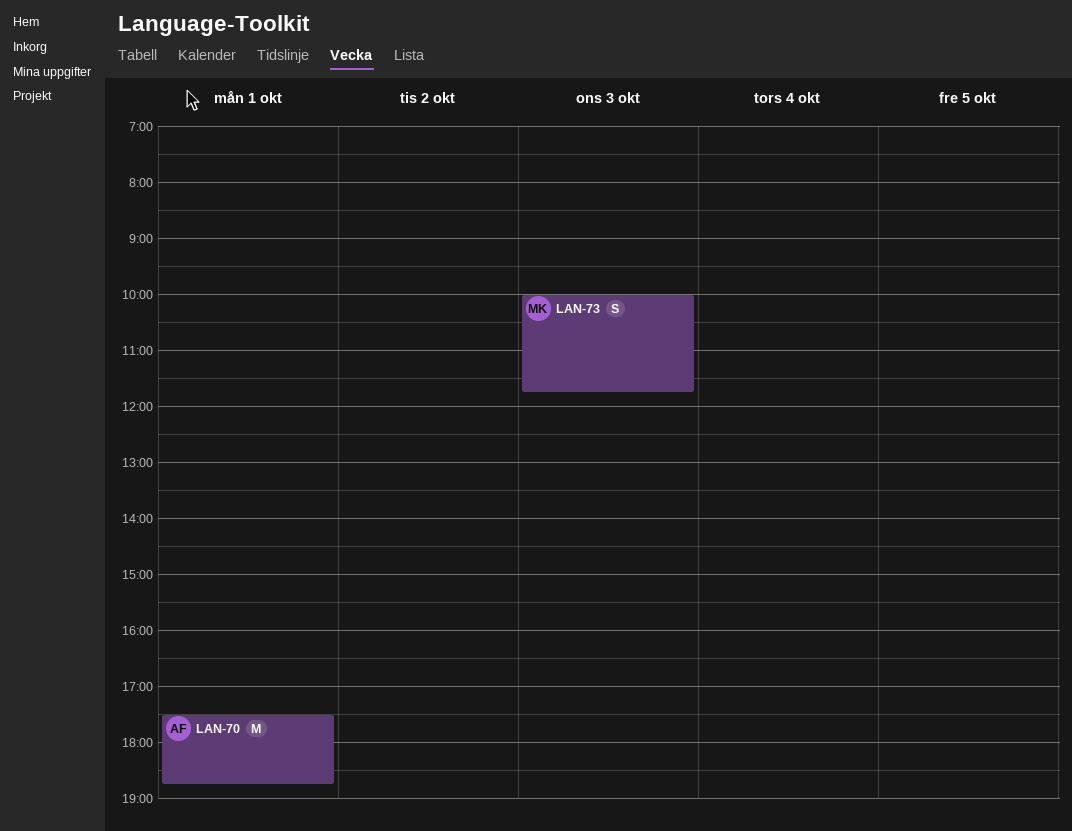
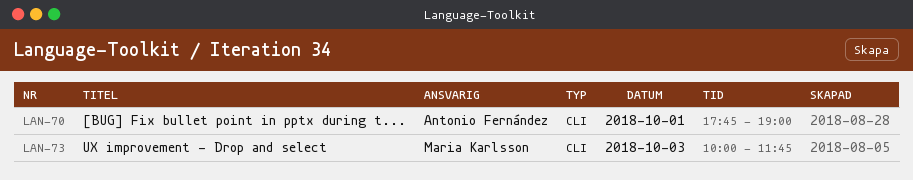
LAN-70, begins: 17:30 -> 17:45
LAN-70, ends: 18:45 -> 19:00

